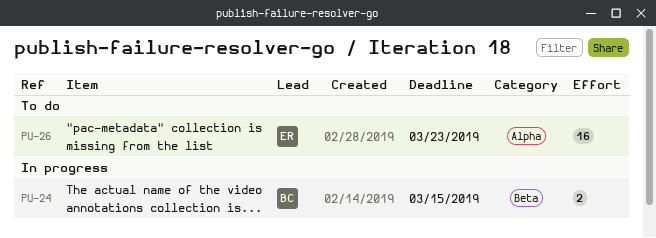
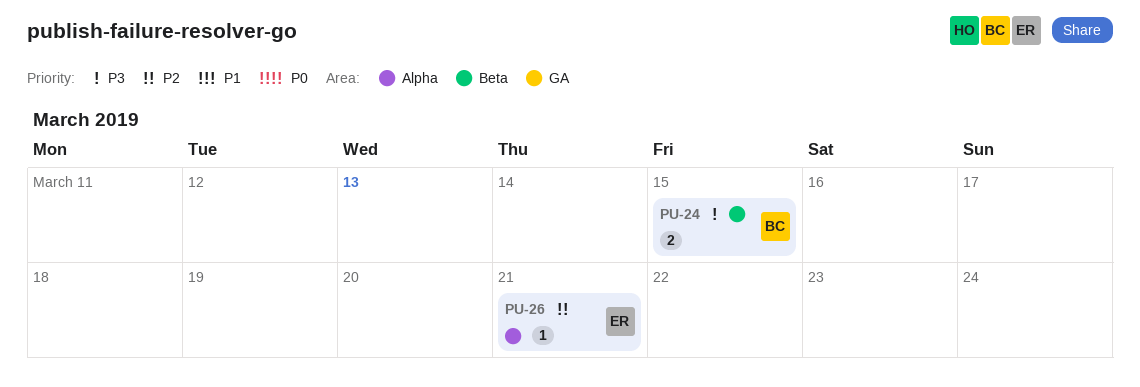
PU-26, estimate: 16 -> 1
PU-26, due: Mar 23 -> Mar 21

